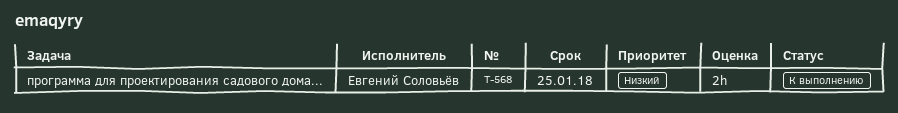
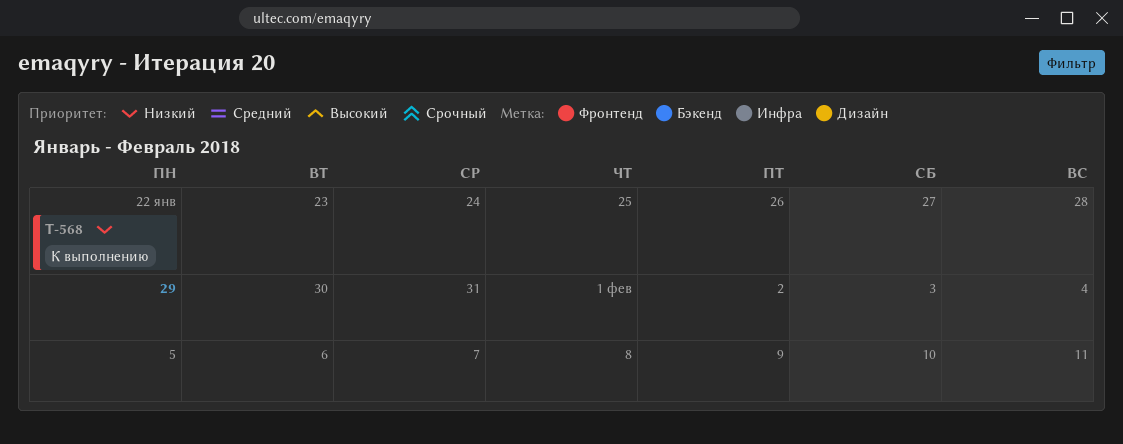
T-568, due: Jan 25 -> Jan 22

